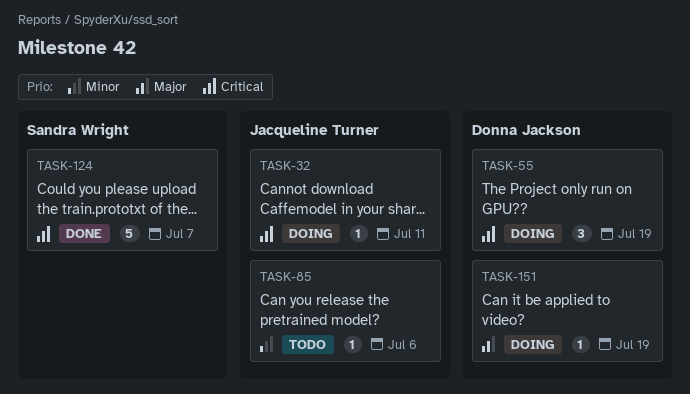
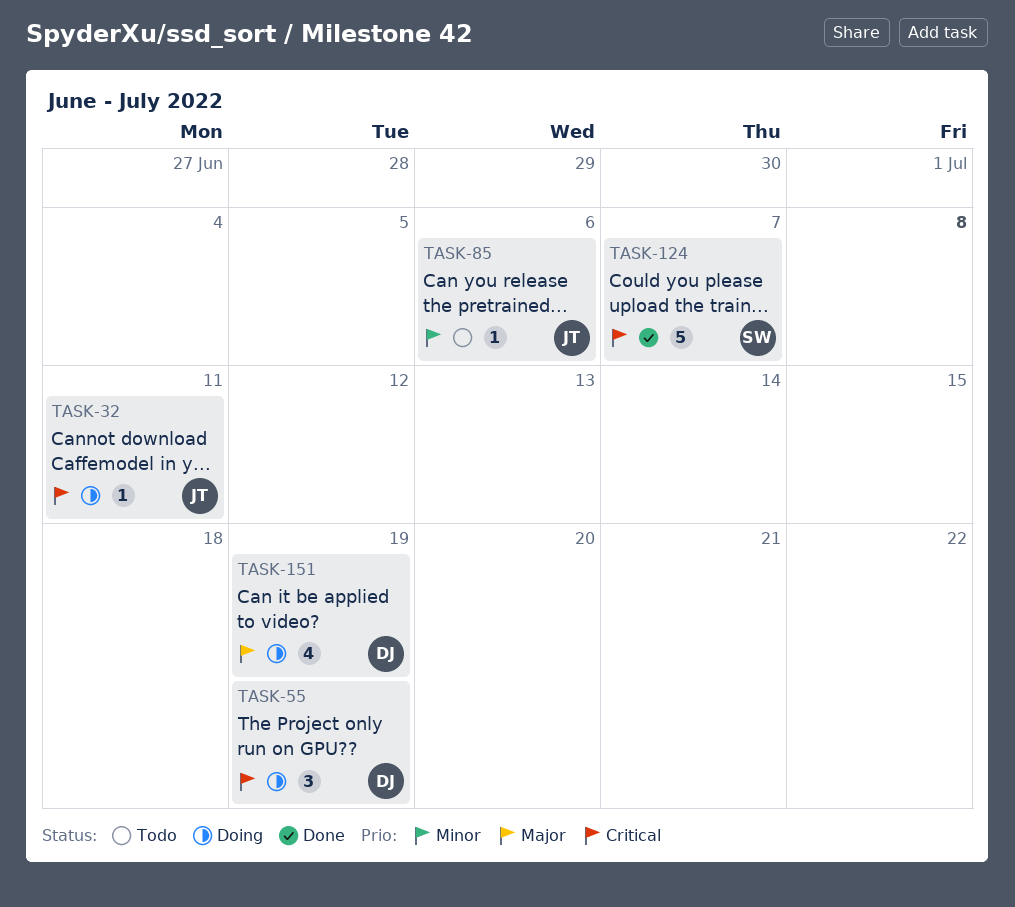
TASK-151, estimate: 1 -> 4

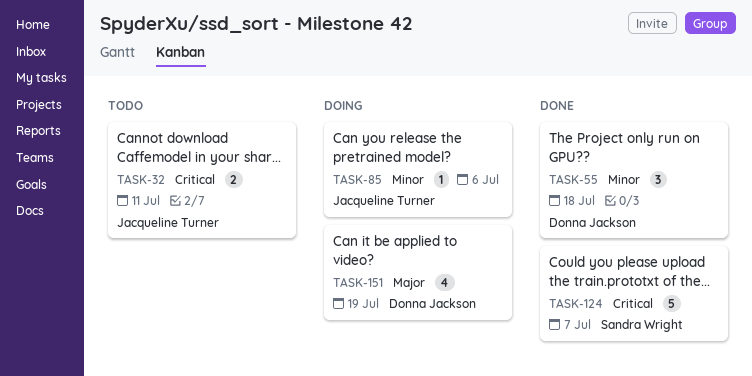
TASK-32, status: Doing -> Todo
TASK-32, estimate: 1 -> 2
TASK-55, status: Doing -> Done
TASK-55, priority: Critical -> Minor
TASK-55, due: Jul 19 -> Jul 18
TASK-85, status: Todo -> Doing

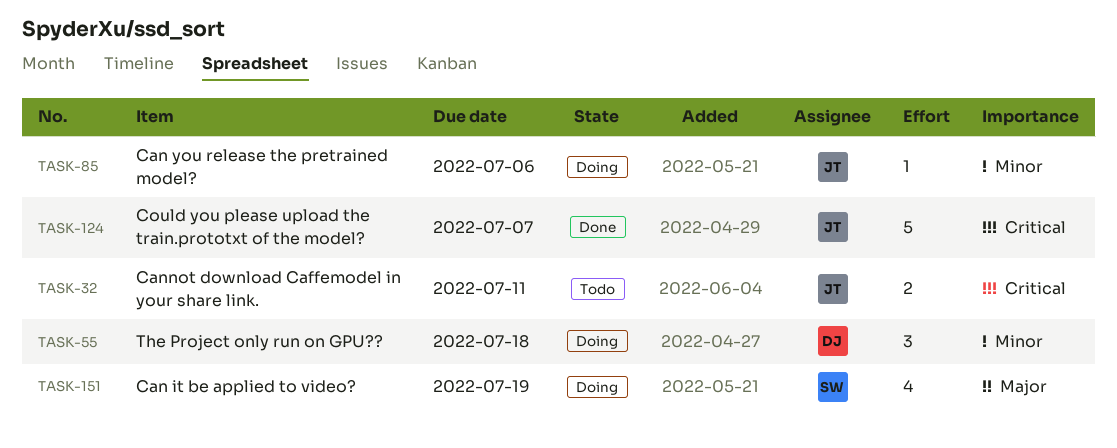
TASK-55, status: Done -> Doing
TASK-124, owner: Sandra Wright -> Jacqueline Turner
TASK-151, owner: Donna Jackson -> Sandra Wright

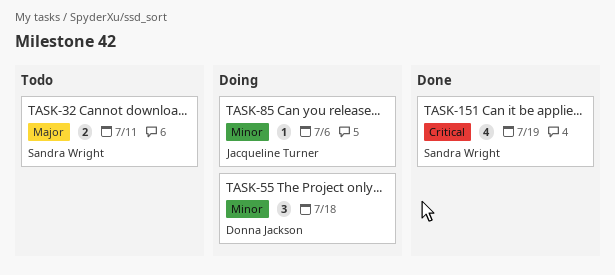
TASK-32, owner: Jacqueline Turner -> Sandra Wright
TASK-32, priority: Critical -> Major
TASK-124: present -> none
TASK-151, status: Doing -> Done
TASK-151, priority: Major -> Critical

